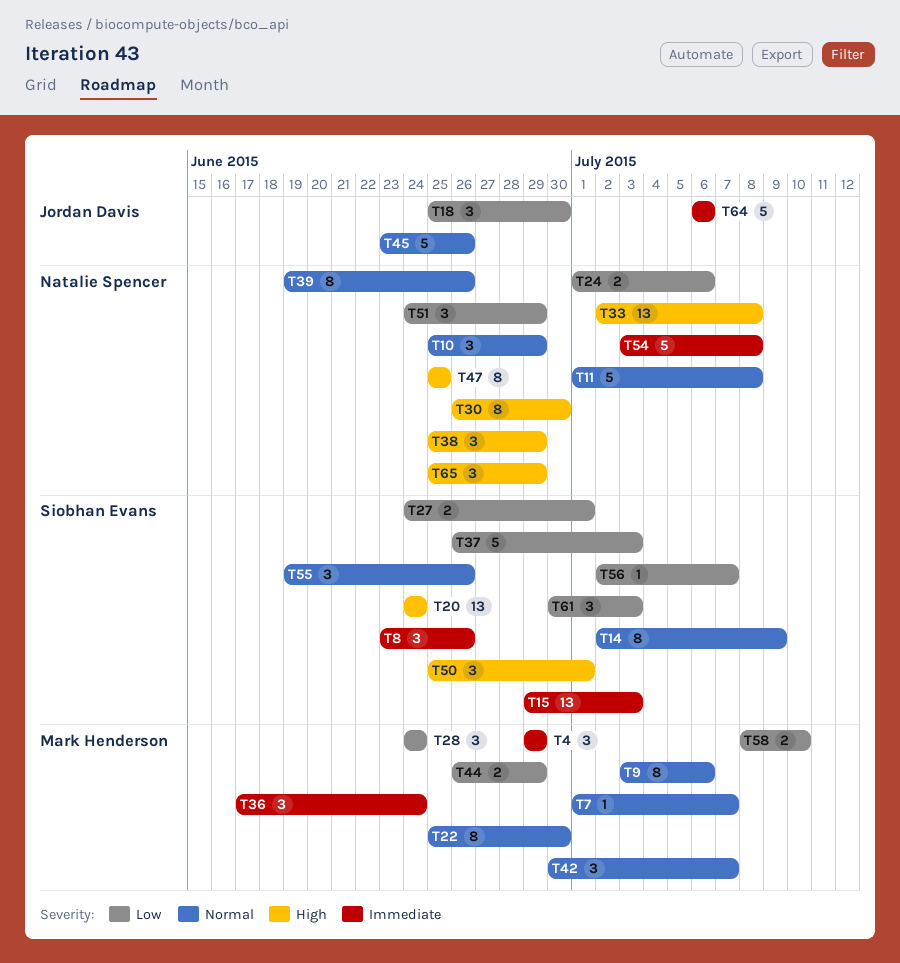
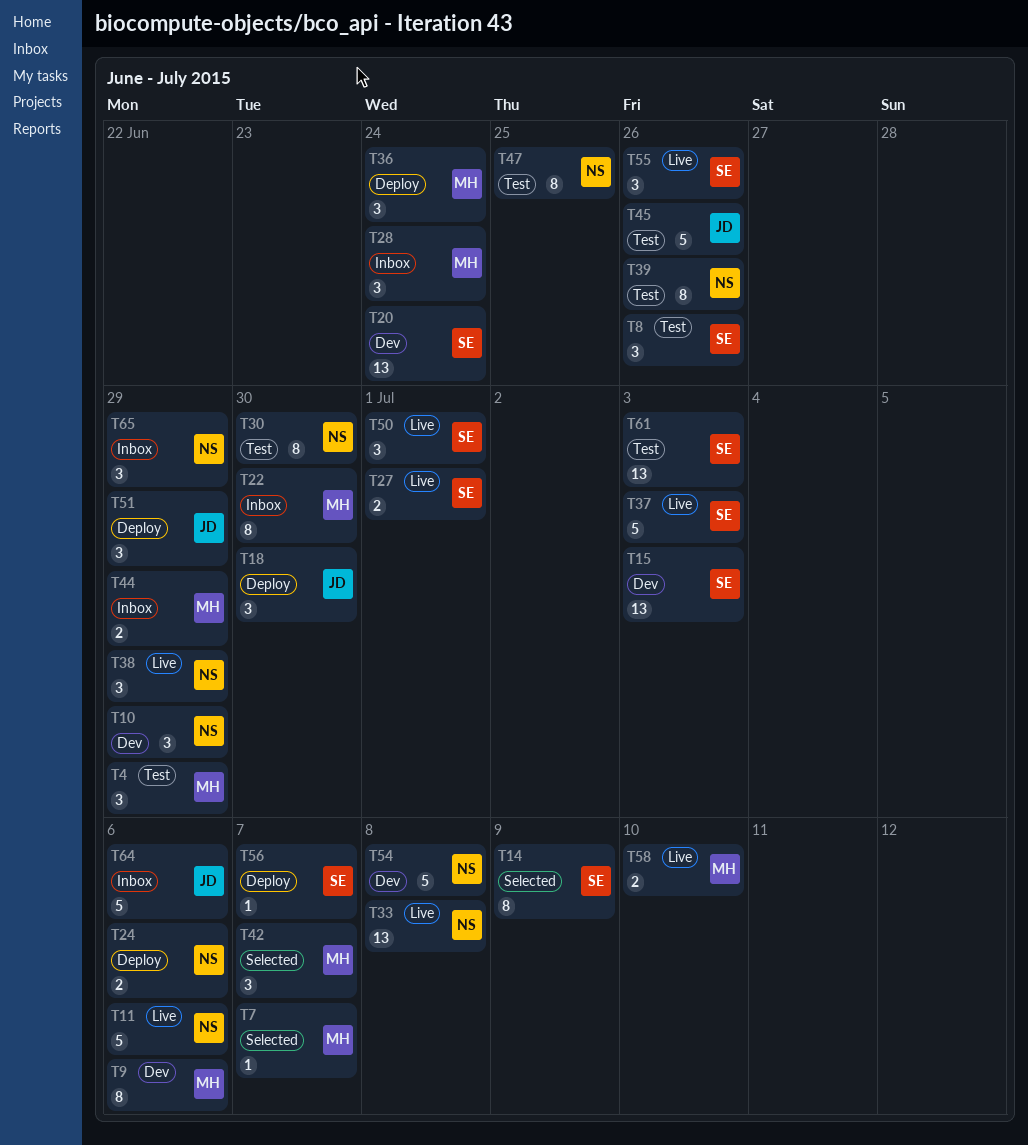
T11, due: Jul 8 -> Jul 6
T51, owner: Natalie Spencer -> Jordan Davis
T61, estimate: 3 -> 13

